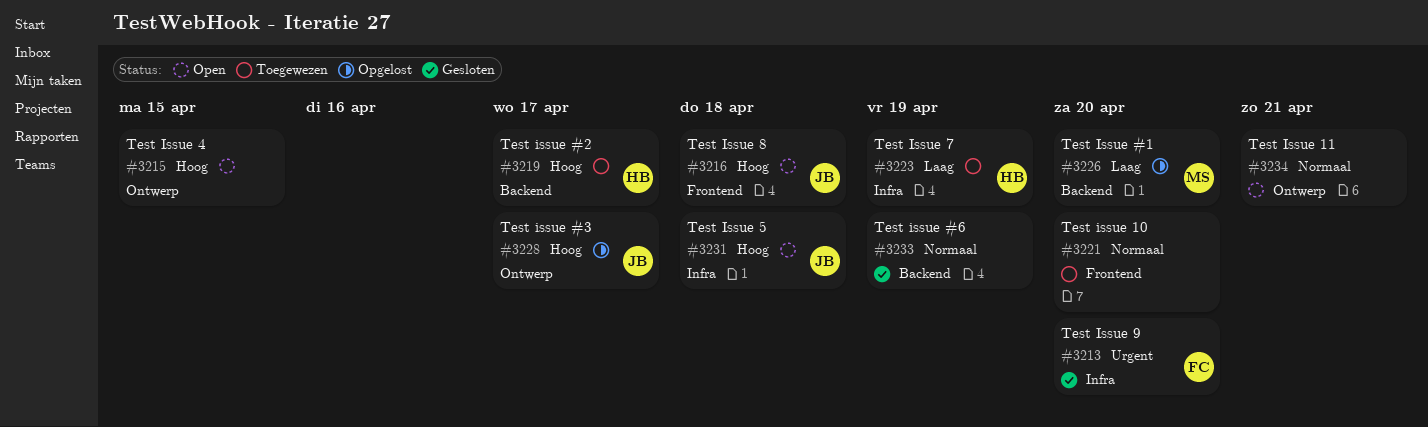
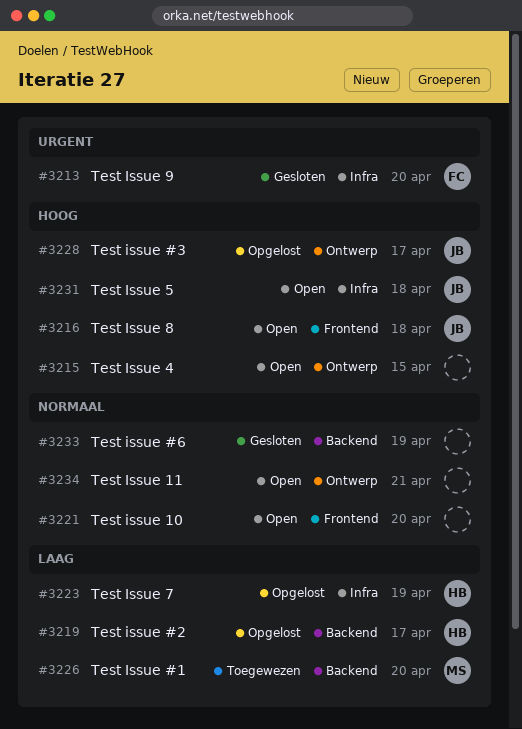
#3219, status: Toegewezen -> Opgelost
#3219, priority: Hoog -> Laag
#3221, status: Toegewezen -> Open
#3223, status: Toegewezen -> Opgelost
#3226, status: Opgelost -> Toegewezen

